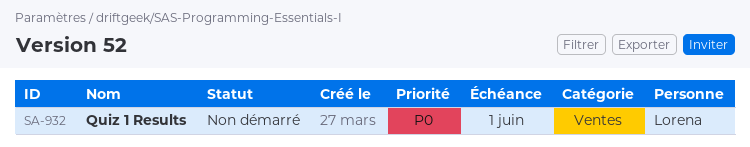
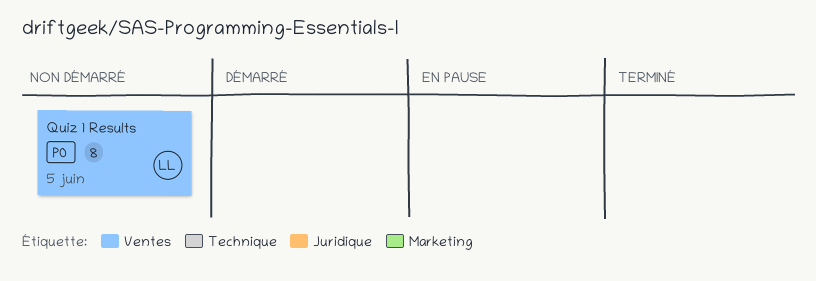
Quiz 1 Results, due: Jun 1 -> Jun 5

